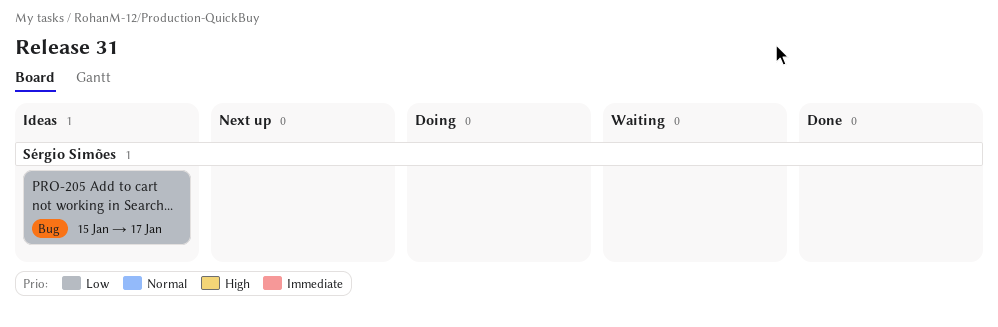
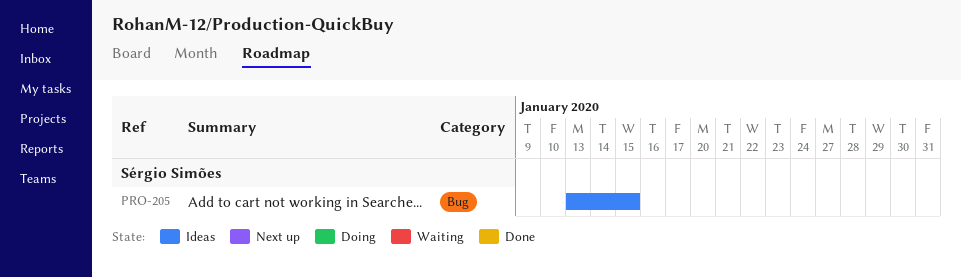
PRO-205, start: Jan 15 -> Jan 13
PRO-205, due: Jan 17 -> Jan 15

